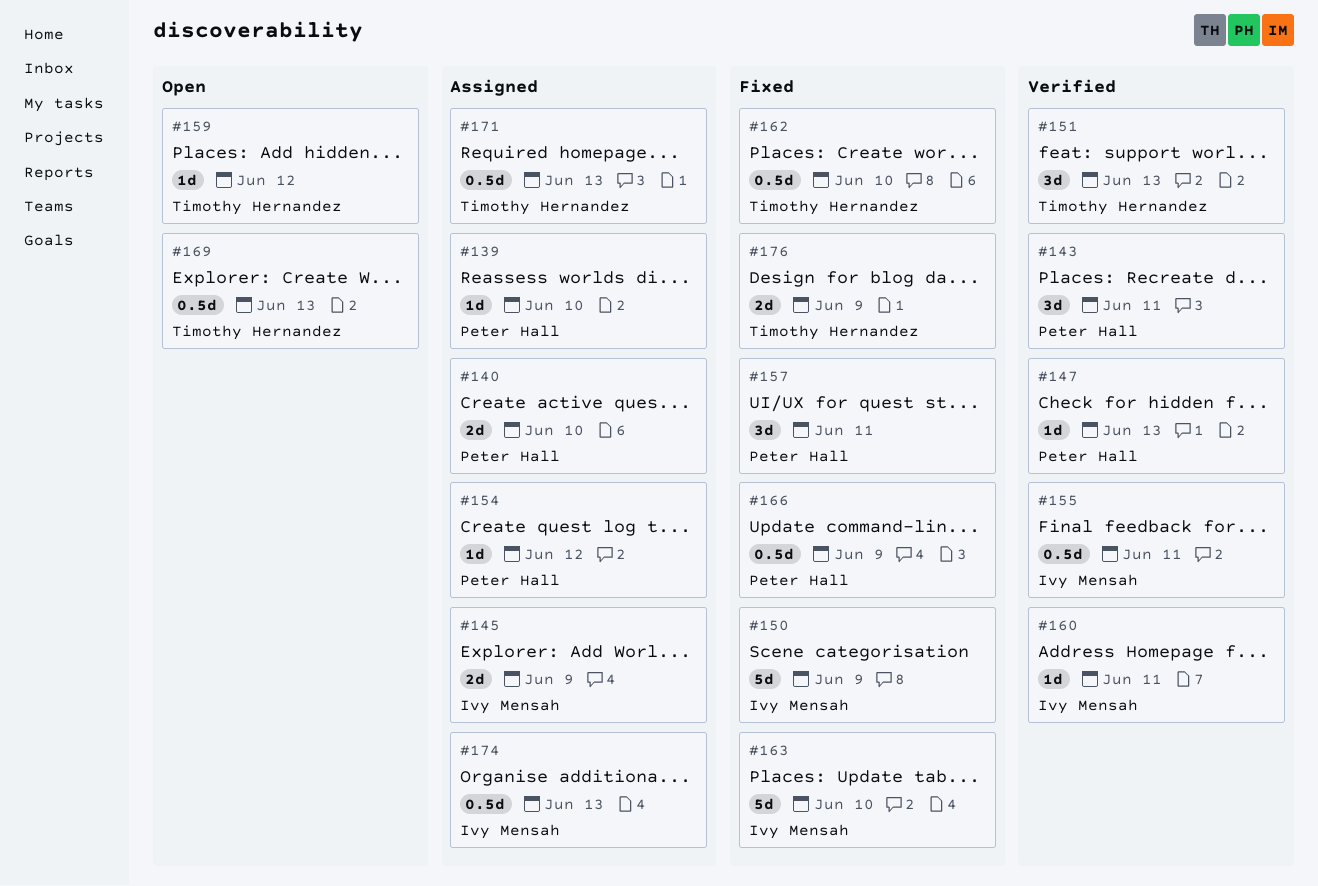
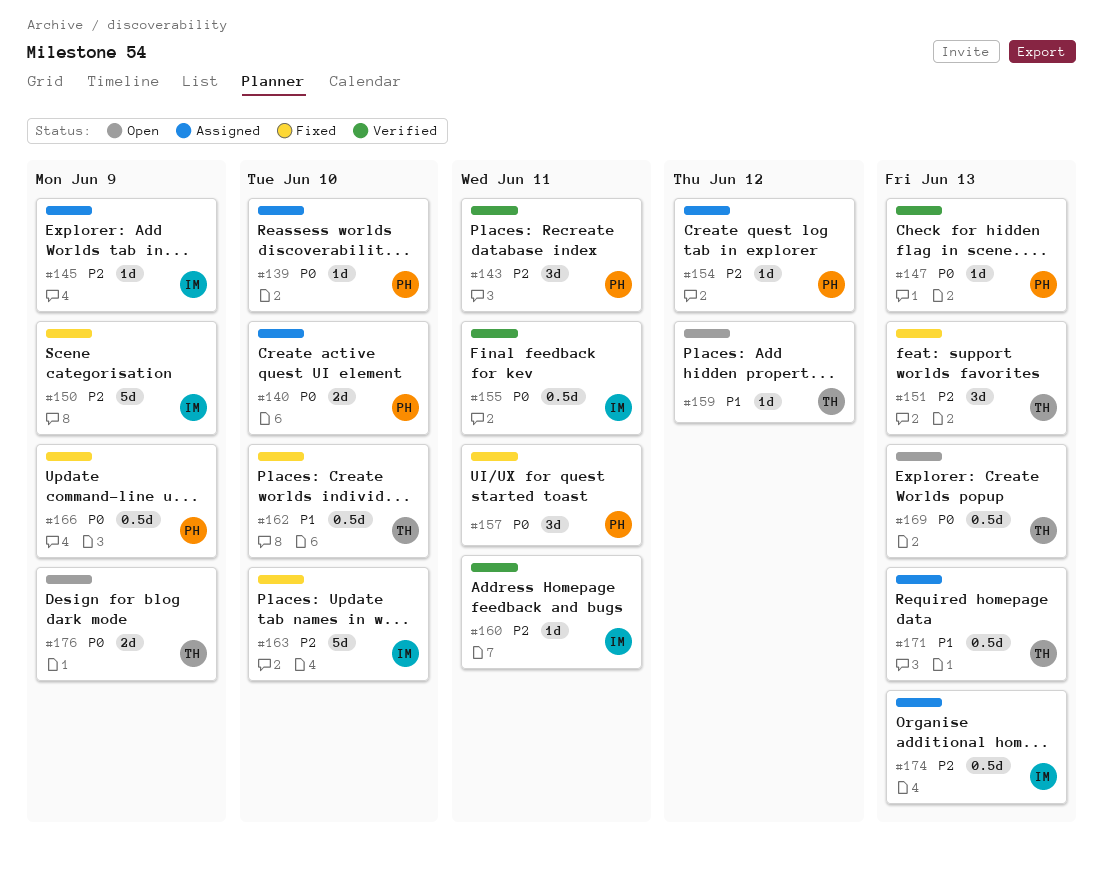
#145, estimate: 2d -> 1d
#151, status: Verified -> Fixed
#176, status: Fixed -> Open

